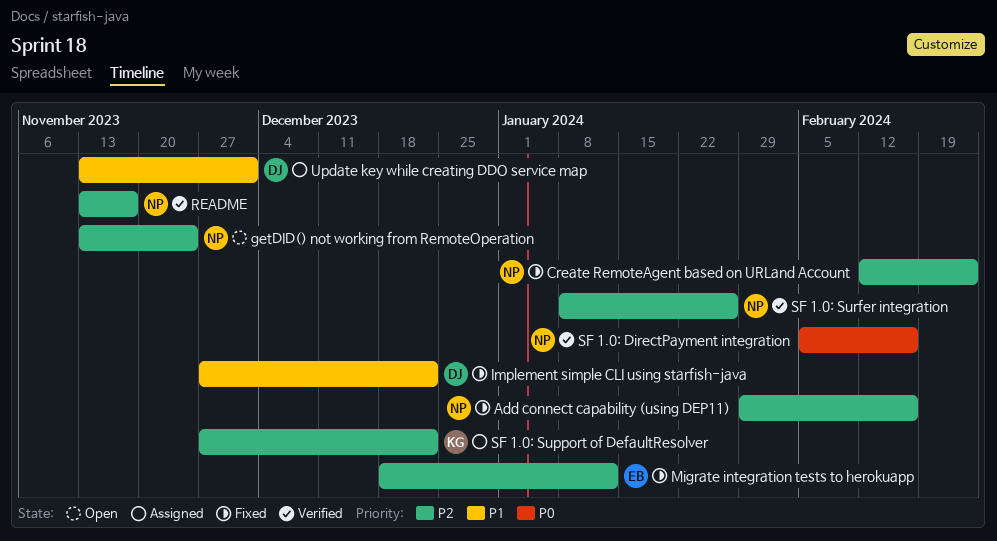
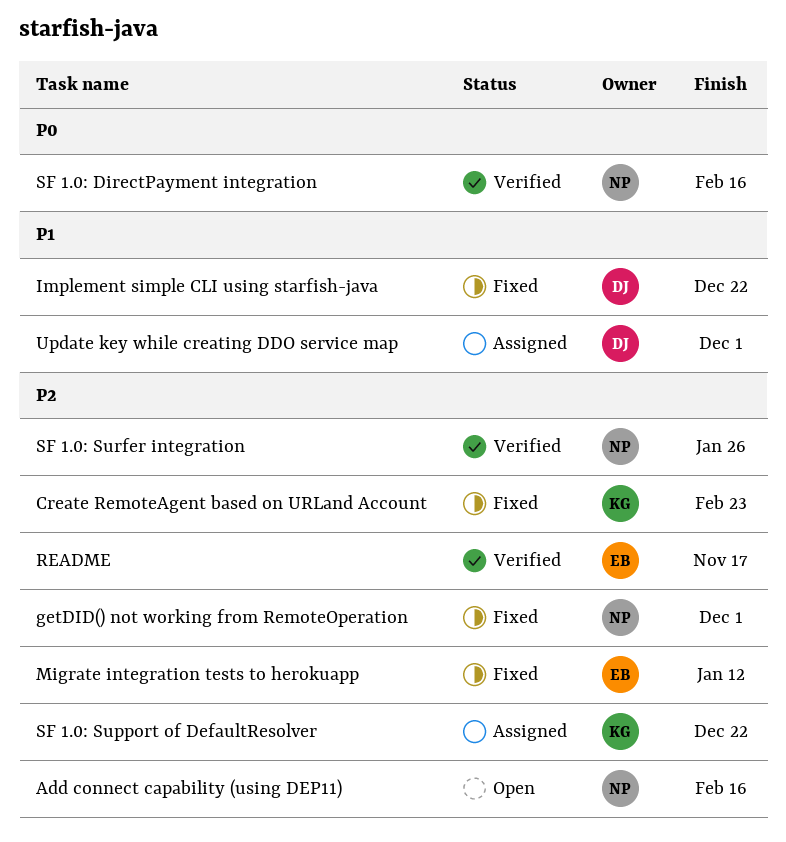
Add connect capability (using DEP11), status: Fixed -> Open
Create RemoteAgent based on URLand Account, owner: NP -> KG
getDID() not working from RemoteOperation, status: Open -> Fixed
getDID() not working from RemoteOperation, due: Nov 24 -> Dec 1
README, owner: NP -> EB

